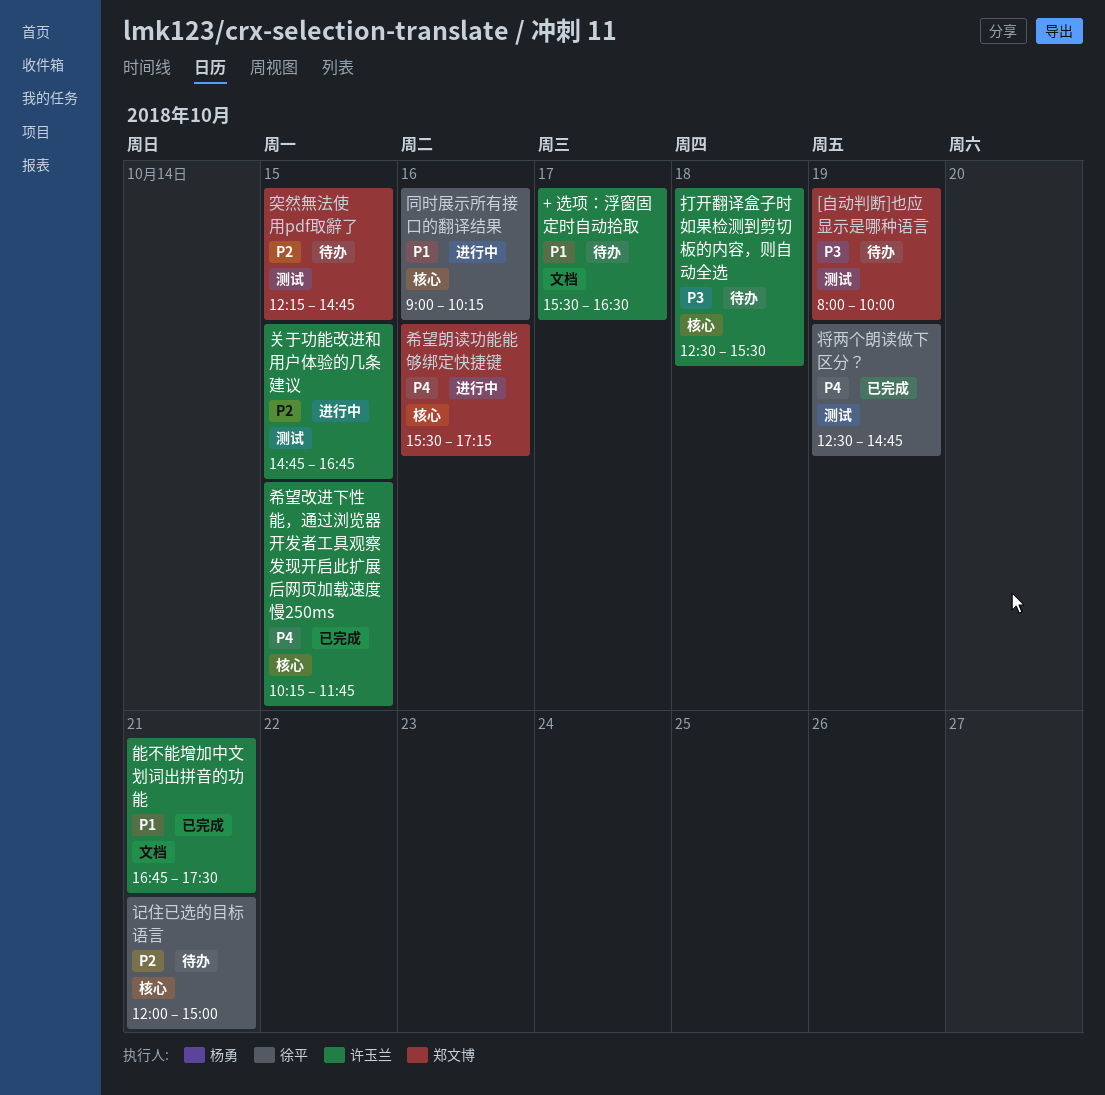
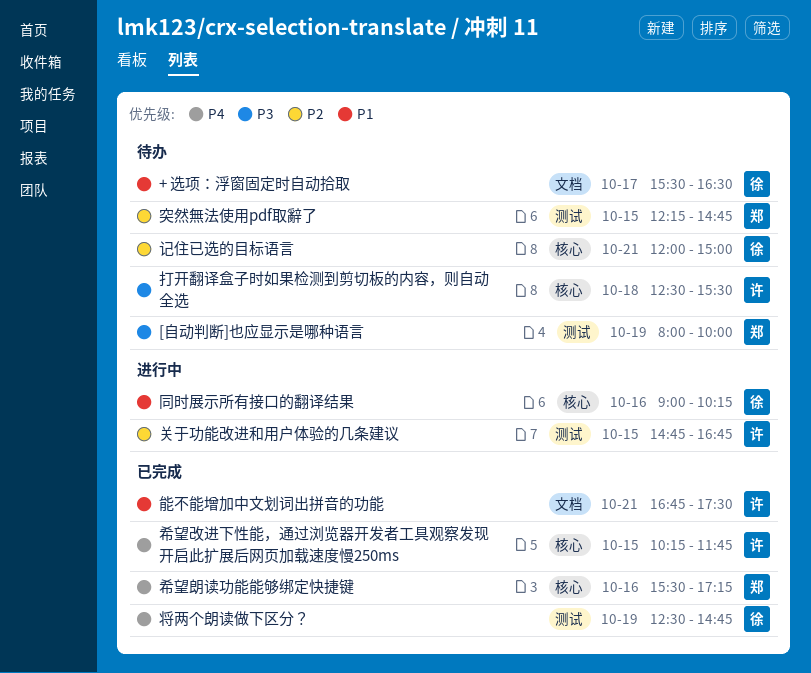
+ 选项：浮窗固定时自动拾取, owner: 许玉兰 -> 徐平
希望朗读功能能够绑定快捷键, status: 进行中 -> 已完成

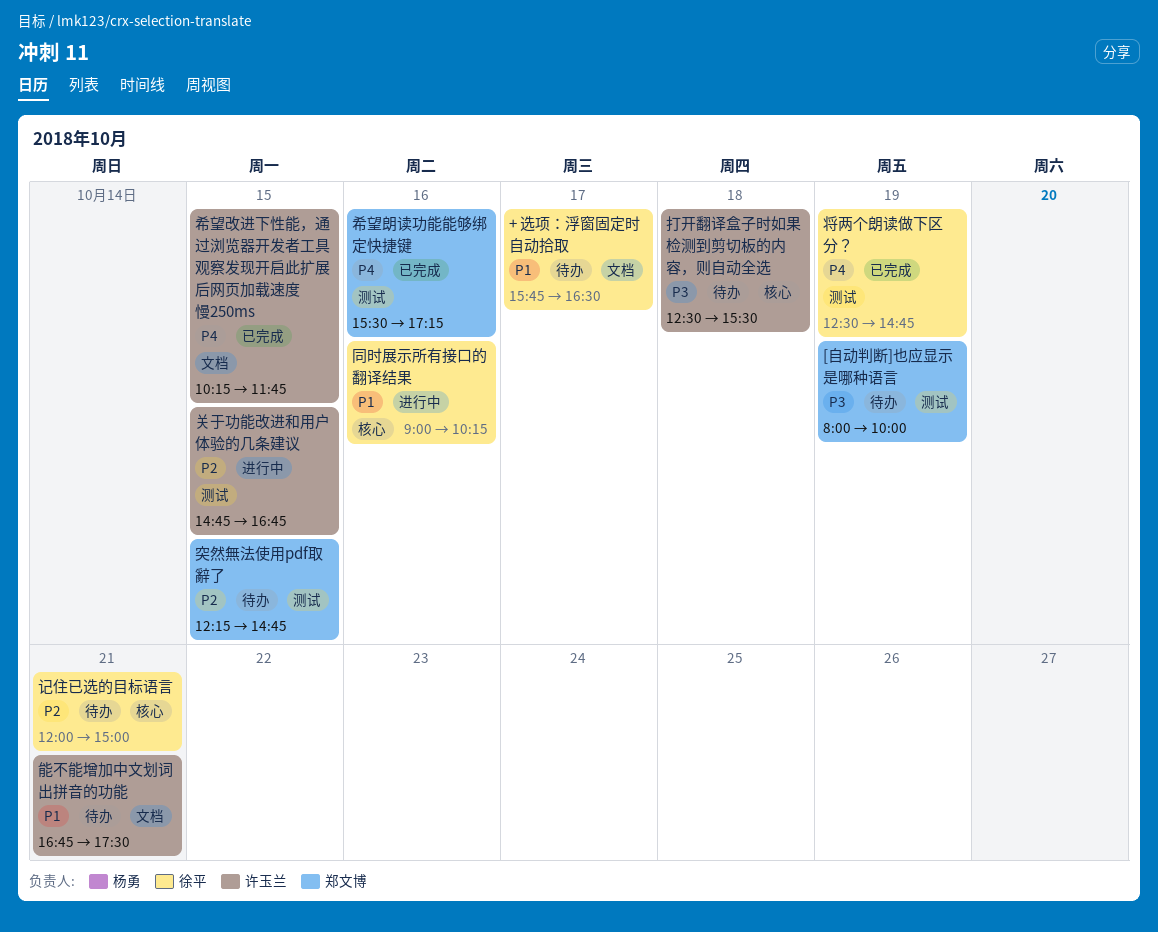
+ 选项：浮窗固定时自动拾取, begins: 15:30 -> 15:45
希望改进下性能，通过浏览器开发者工具观察发现开启此扩展后网页加载速度慢250ms, label: 核心 -> 文档
希望朗读功能能够绑定快捷键, label: 核心 -> 测试
能不能增加中文划词出拼音的功能, status: 已完成 -> 待办

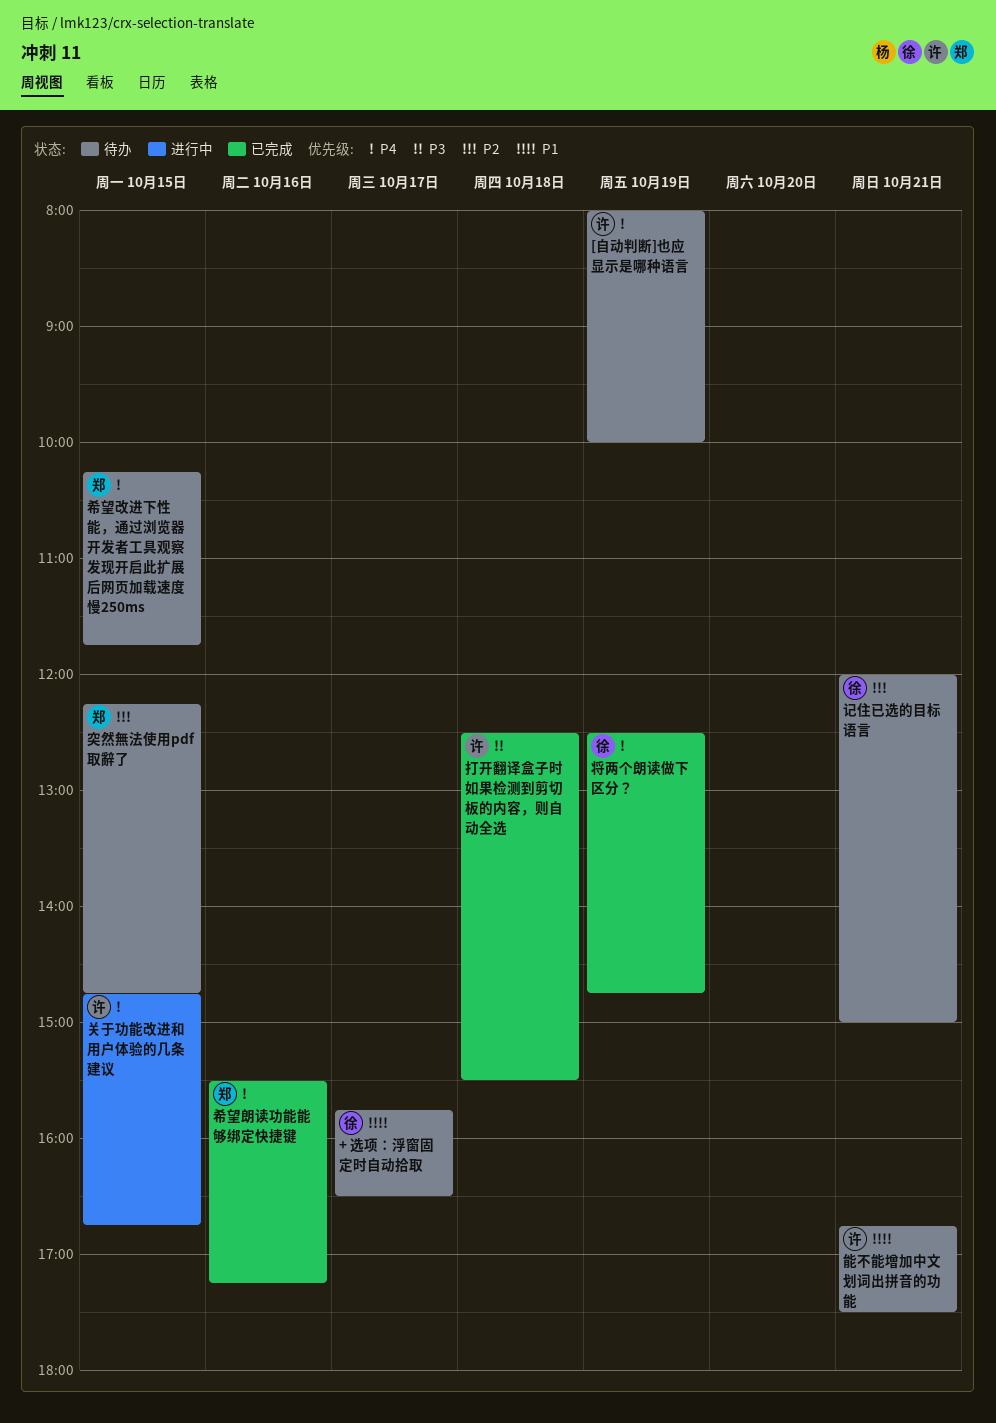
[自动判断]也应显示是哪种语言, owner: 郑文博 -> 许玉兰
[自动判断]也应显示是哪种语言, priority: P3 -> P4
关于功能改进和用户体验的几条建议, priority: P2 -> P4
同时展示所有接口的翻译结果: present -> none
希望改进下性能，通过浏览器开发者工具观察发现开启此扩展后网页加载速度慢250ms, status: 已完成 -> 待办
希望改进下性能，通过浏览器开发者工具观察发现开启此扩展后网页加载速度慢250ms, owner: 许玉兰 -> 郑文博
打开翻译盒子时如果检测到剪切板的内容，则自动全选, status: 待办 -> 已完成

